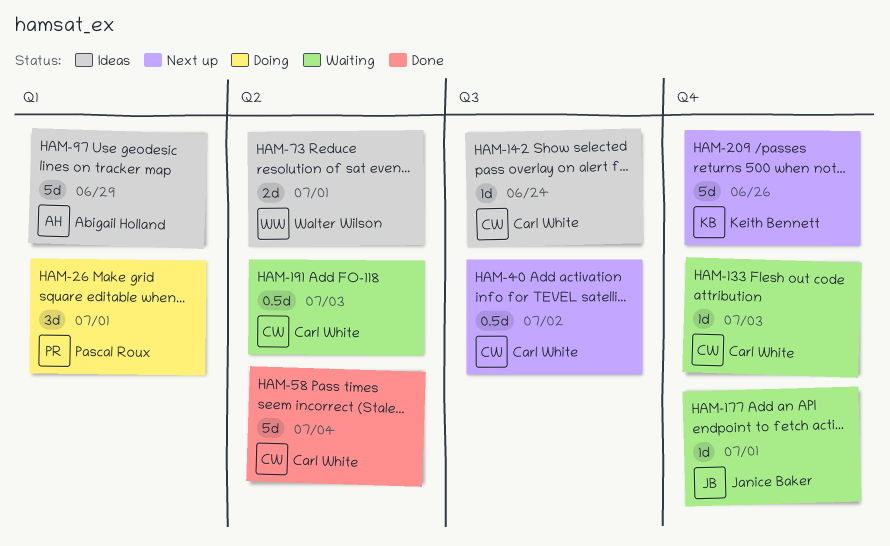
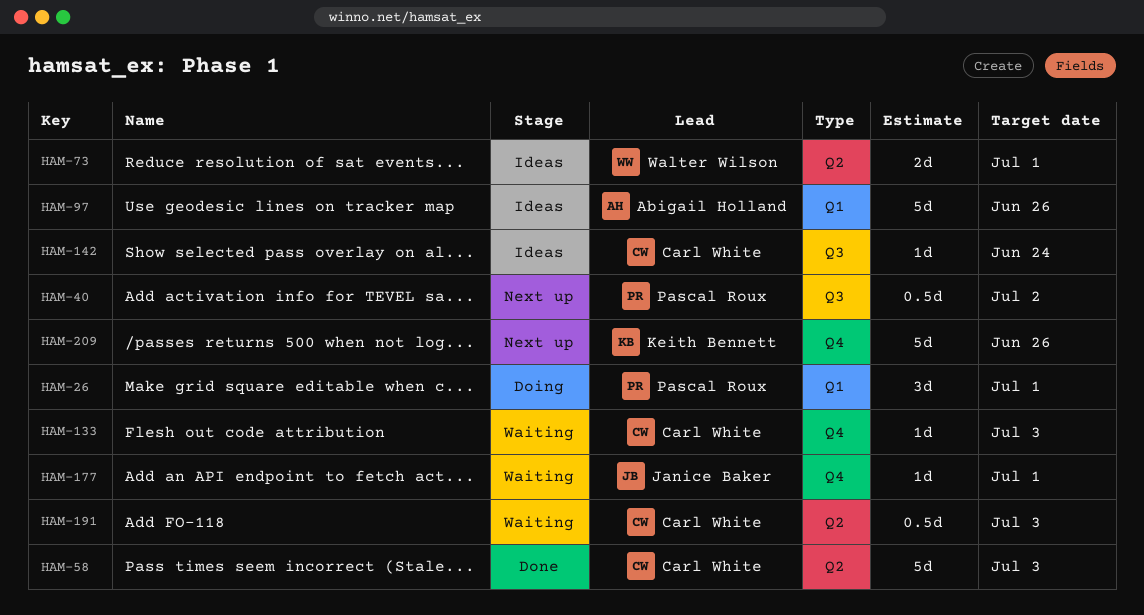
HAM-40, owner: Carl White -> Pascal Roux
HAM-58, due: Jul 4 -> Jul 3
HAM-97, due: Jun 29 -> Jun 26

